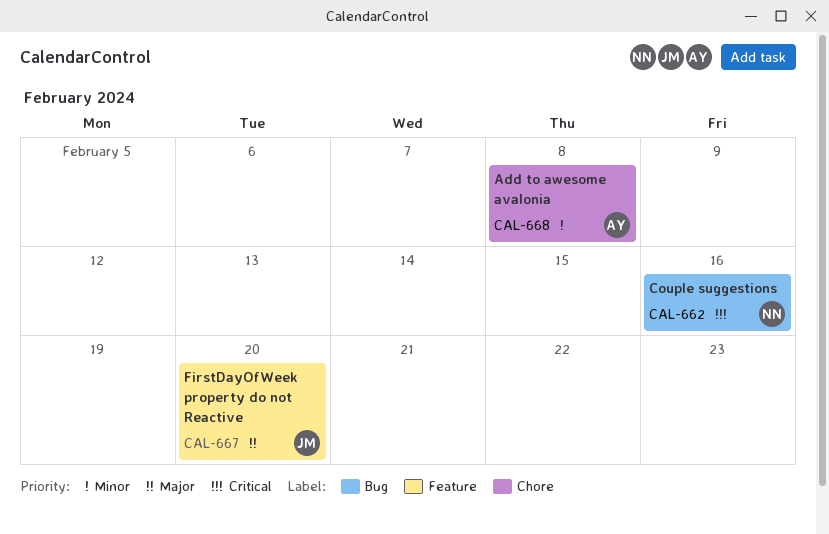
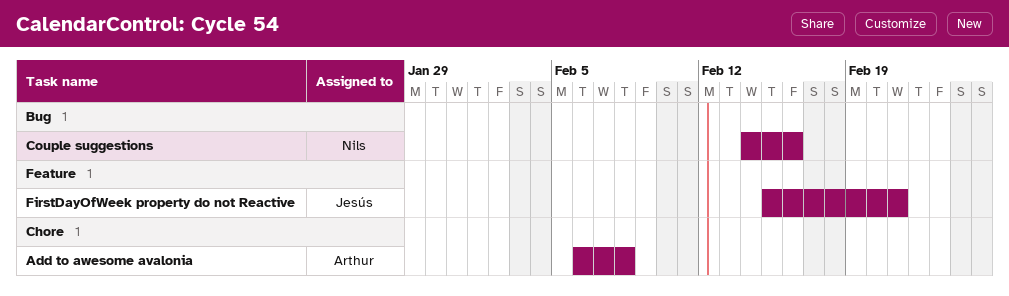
FirstDayOfWeek property do not Reactive, due: Feb 20 -> Feb 21

